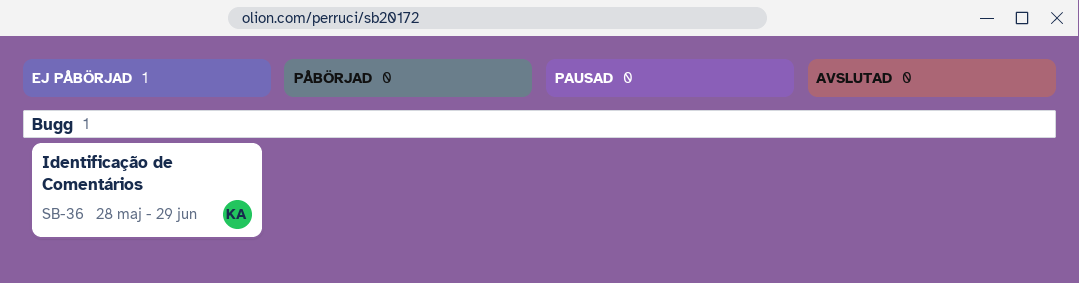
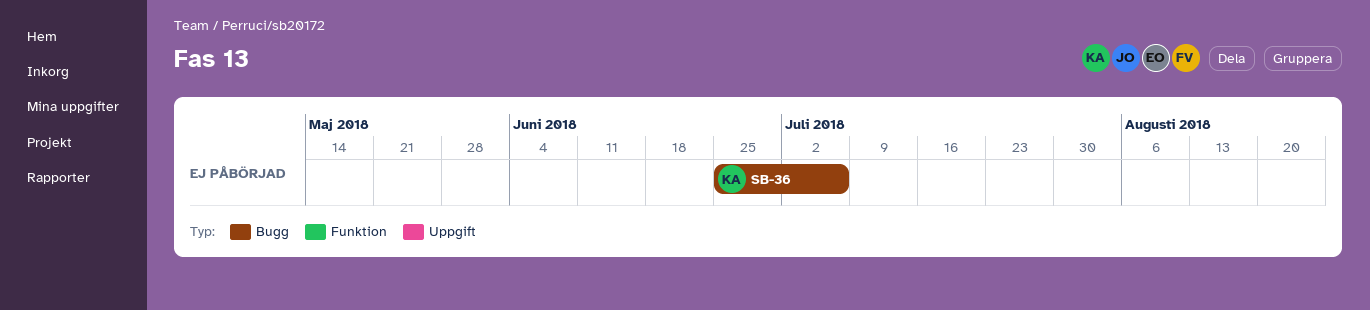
SB-36, start: May 28 -> Jun 25
SB-36, due: Jun 29 -> Jul 6

